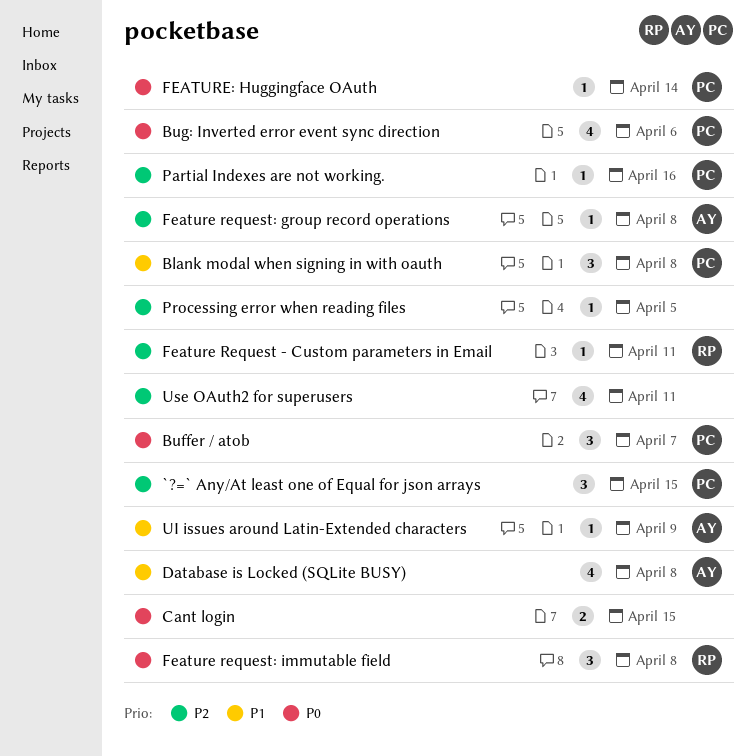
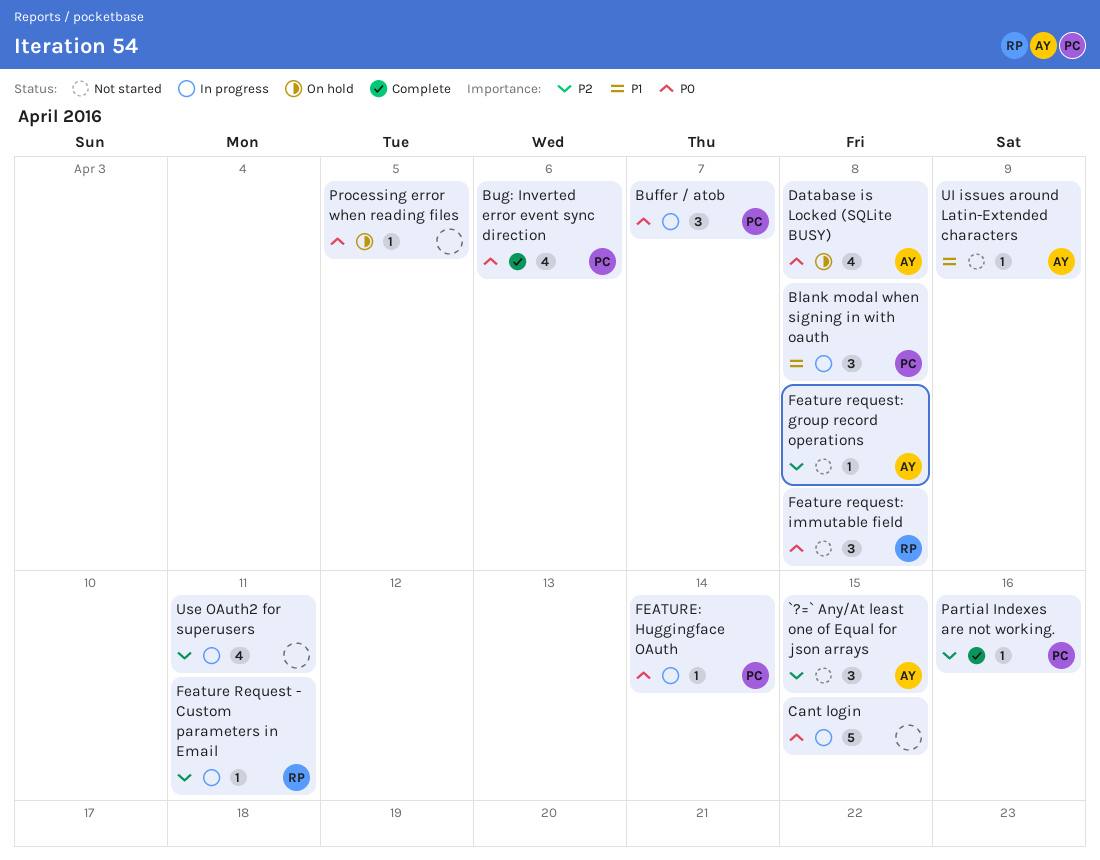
`?=` Any/At least one of Equal for json arrays, owner: PC -> AY
Cant login, estimate: 2 -> 5
Database is Locked (SQLite BUSY), priority: P1 -> P0
Processing error when reading files, priority: P2 -> P0

